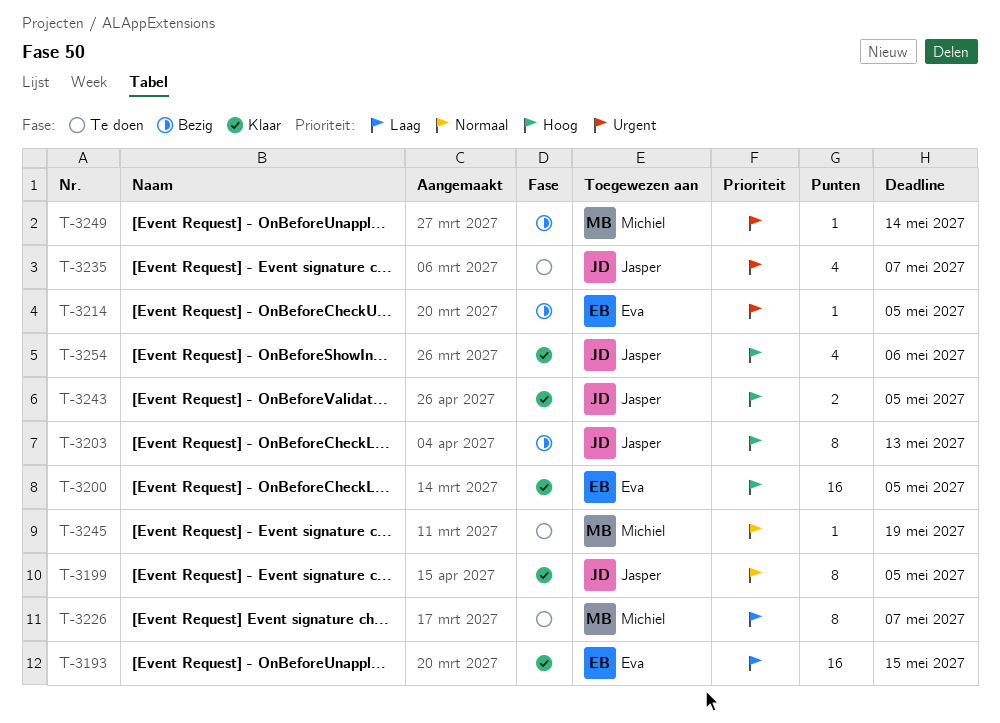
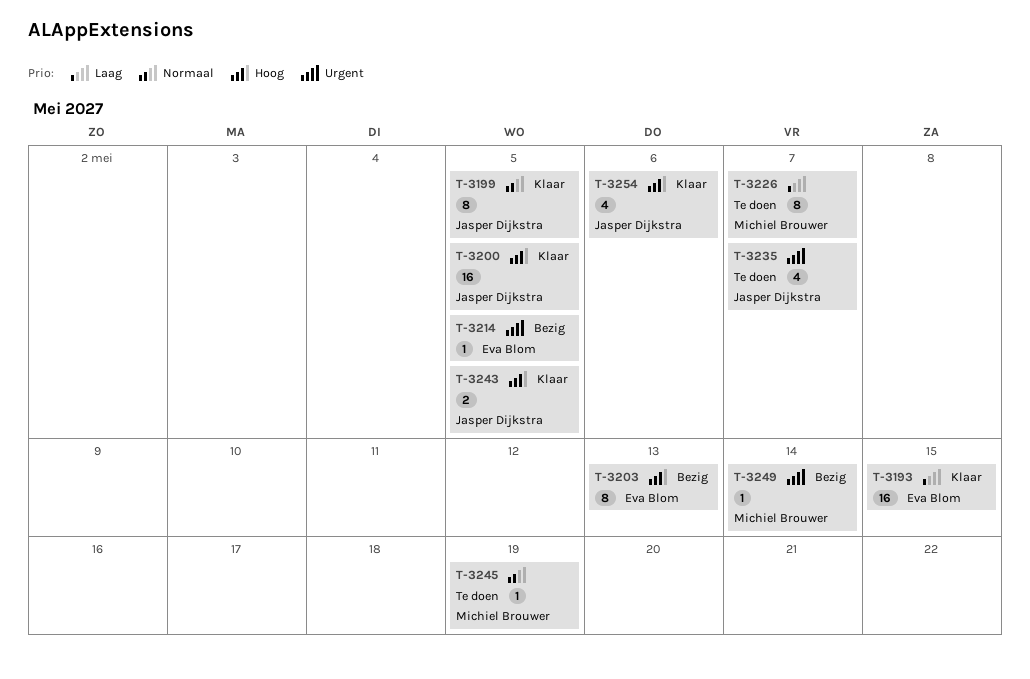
T-3200, owner: Eva Blom -> Jasper Dijkstra
T-3203, owner: Jasper Dijkstra -> Eva Blom

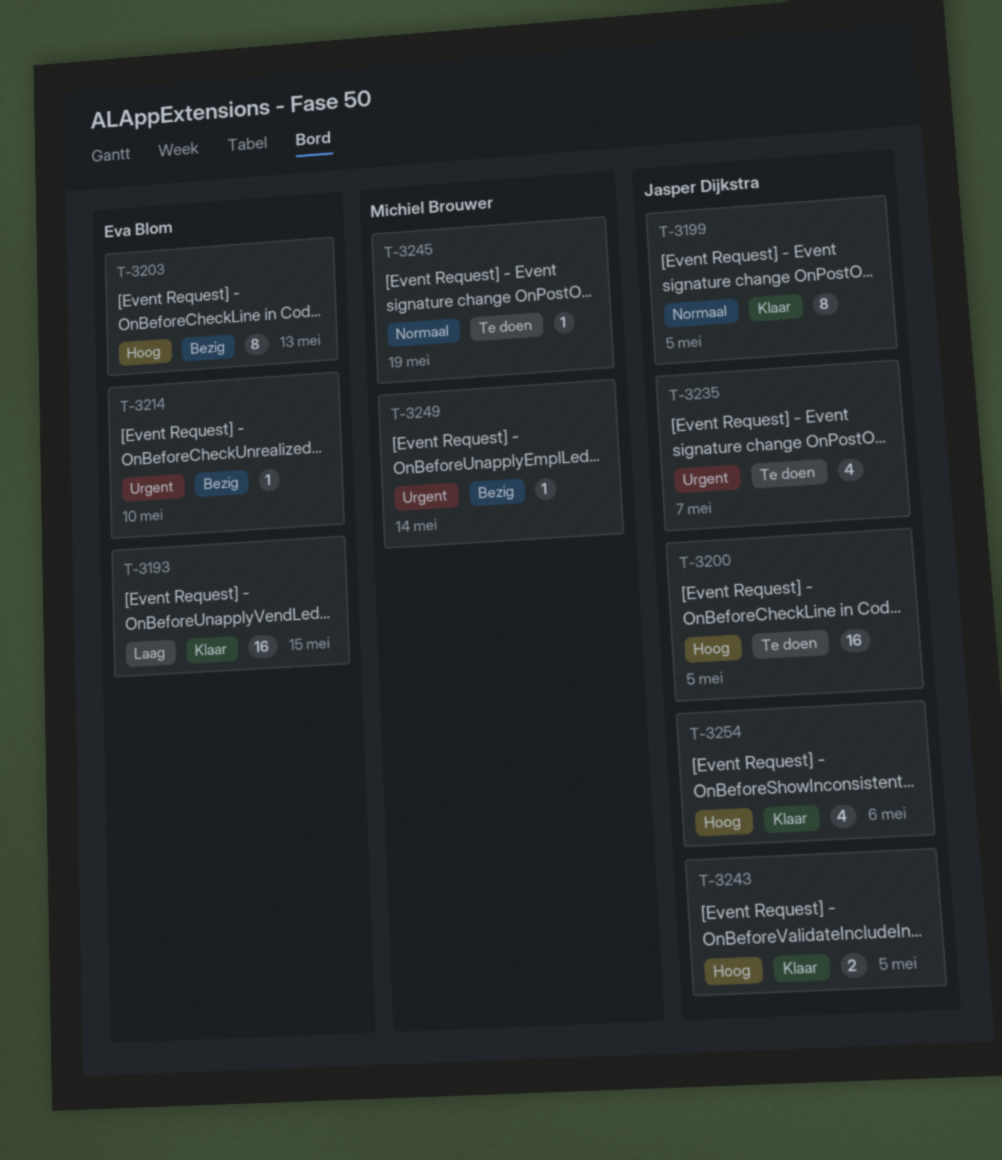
T-3200, status: Klaar -> Te doen
T-3214, due: May 5 -> May 10
T-3226: present -> none

